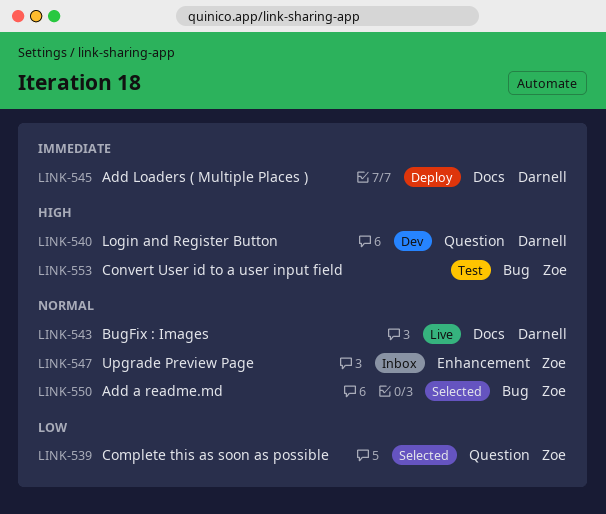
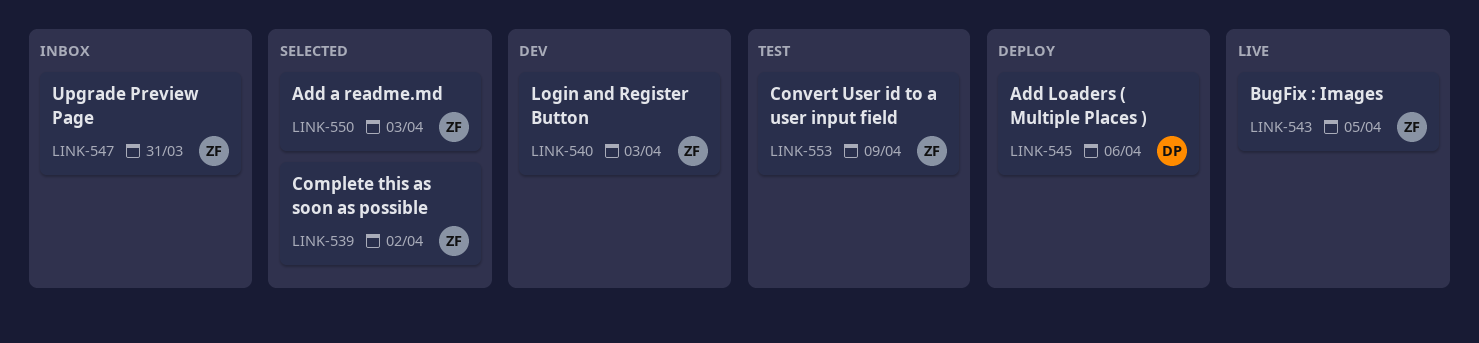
LINK-540, owner: Darnell -> Zoe
LINK-543, owner: Darnell -> Zoe

